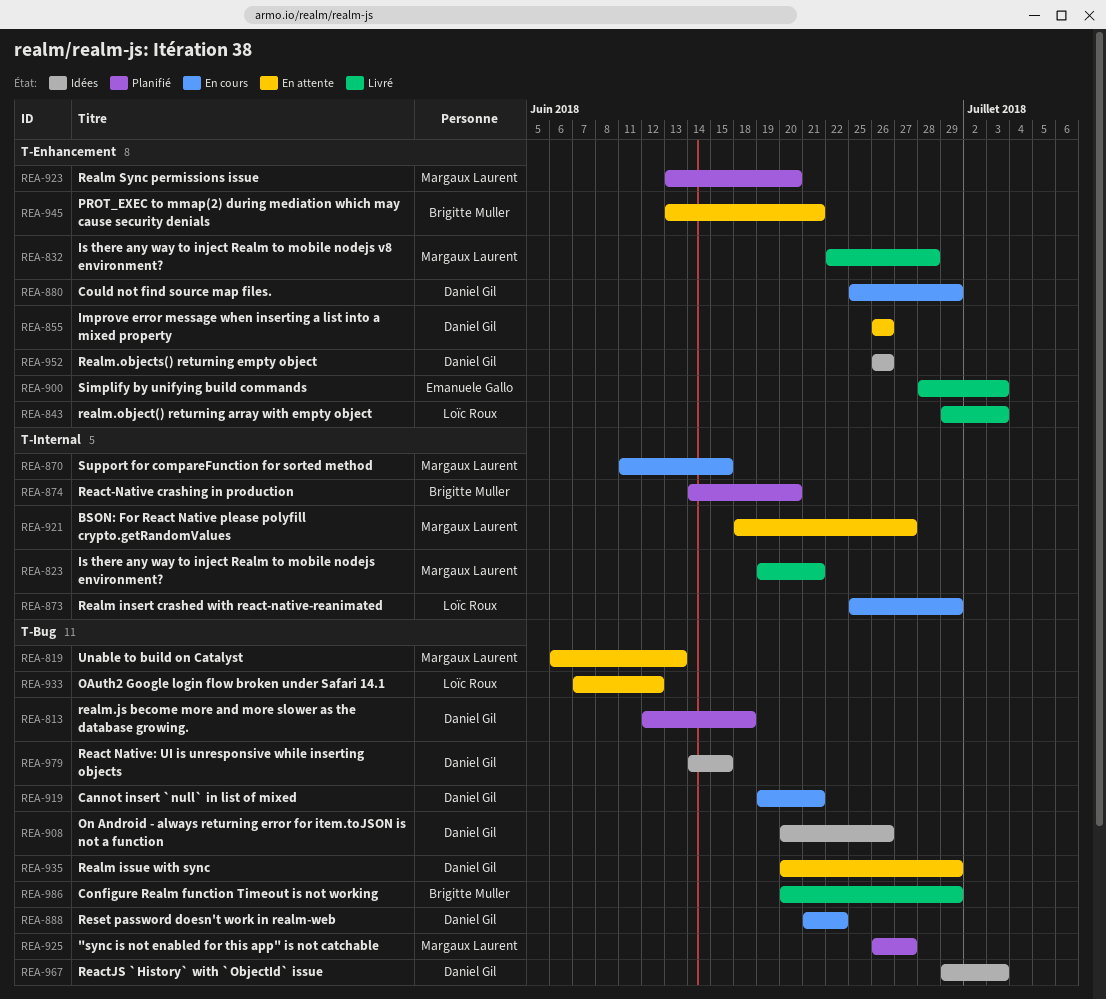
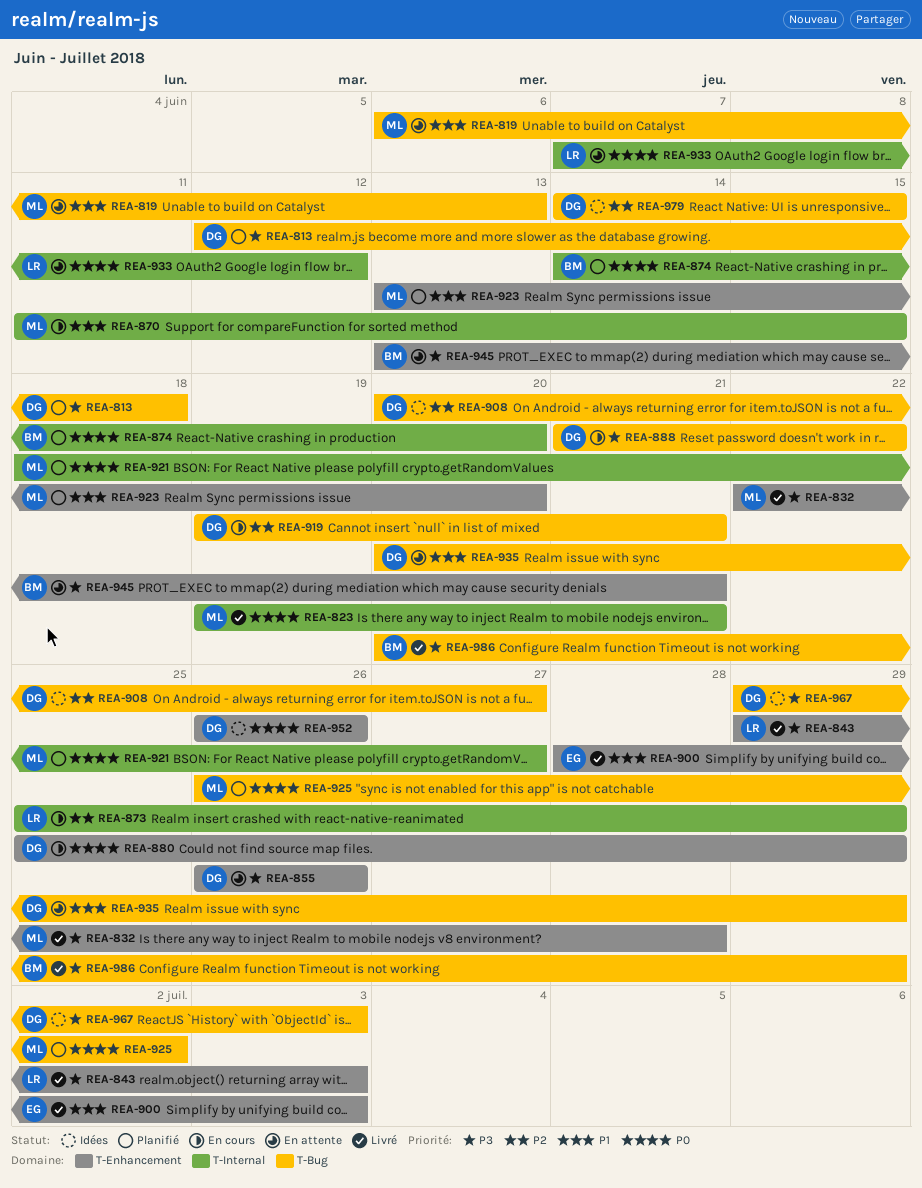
REA-908, due: Jun 26 -> Jun 27
REA-921, status: En attente -> Planifié
REA-925, due: Jun 27 -> Jul 2
REA-933, label: T-Bug -> T-Internal

